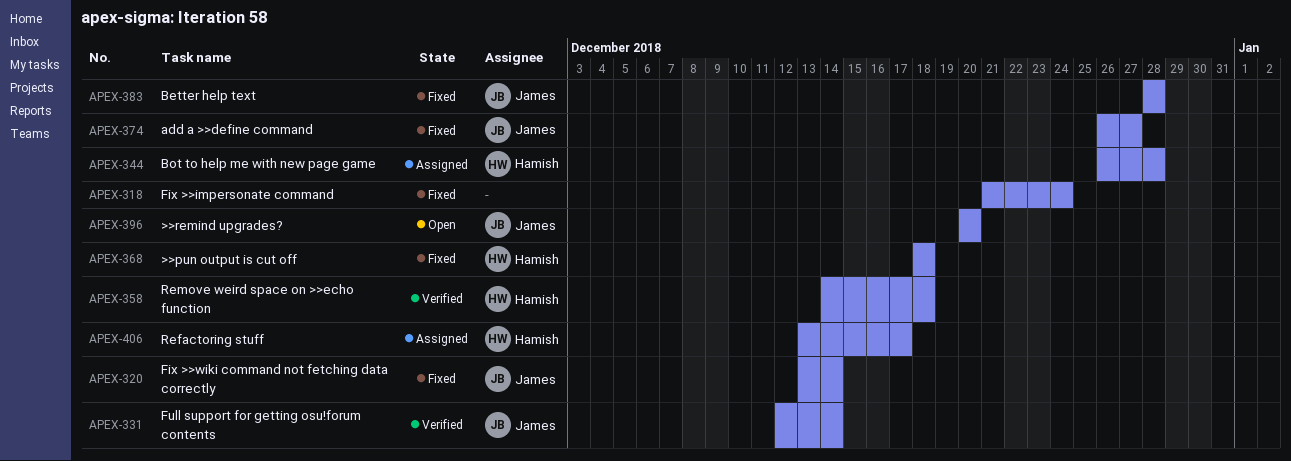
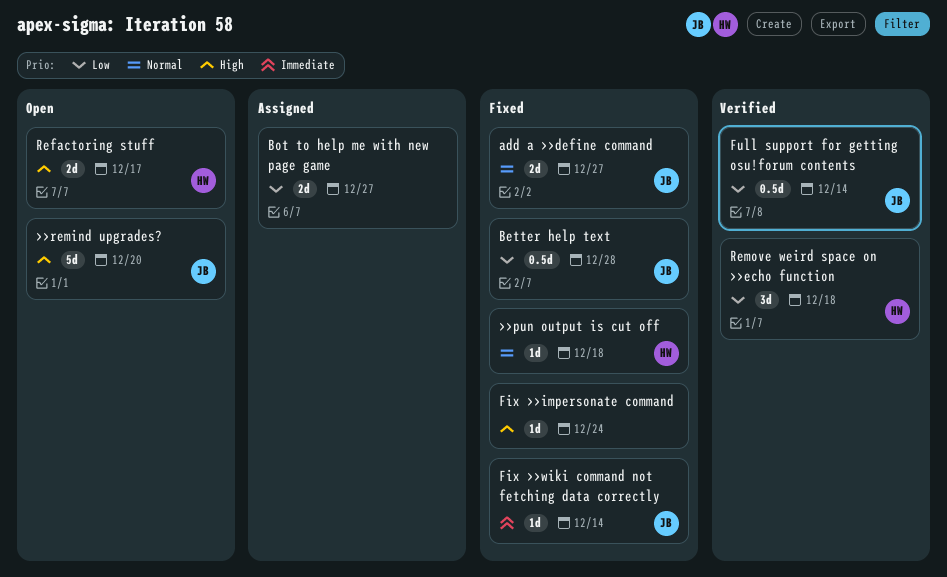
Bot to help me with new page game, owner: Hamish -> none
Bot to help me with new page game, due: Dec 28 -> Dec 27
Refactoring stuff, status: Assigned -> Open

